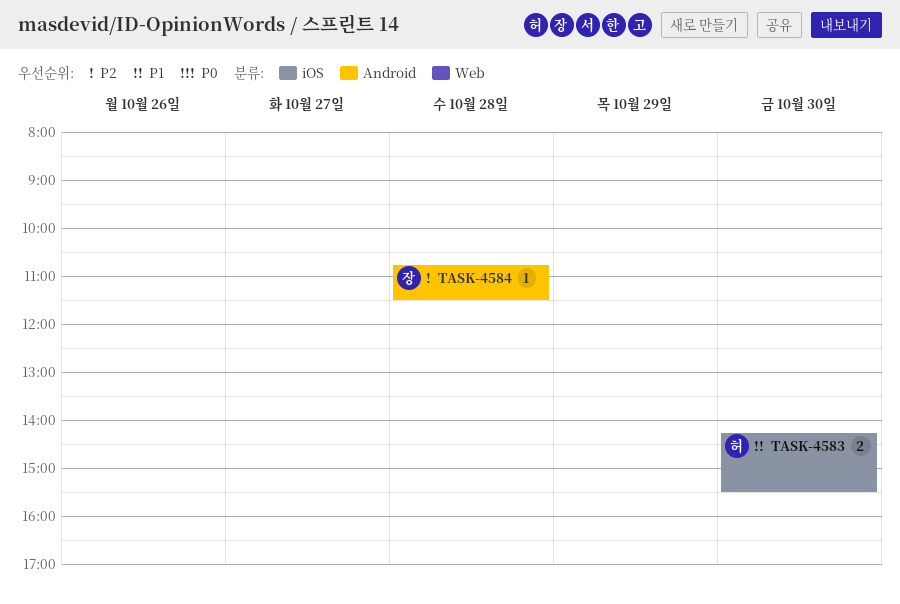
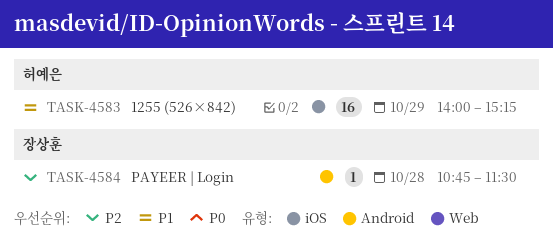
TASK-4583, estimate: 2 -> 16
TASK-4583, day: Oct 30 -> Oct 29
TASK-4583, begins: 14:15 -> 14:00
TASK-4583, ends: 15:30 -> 15:15

